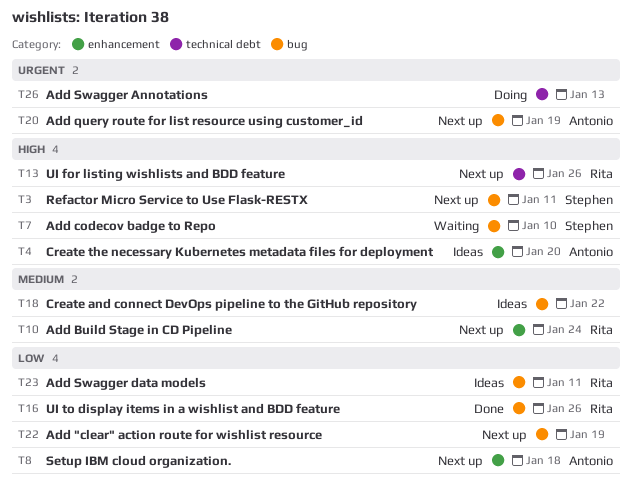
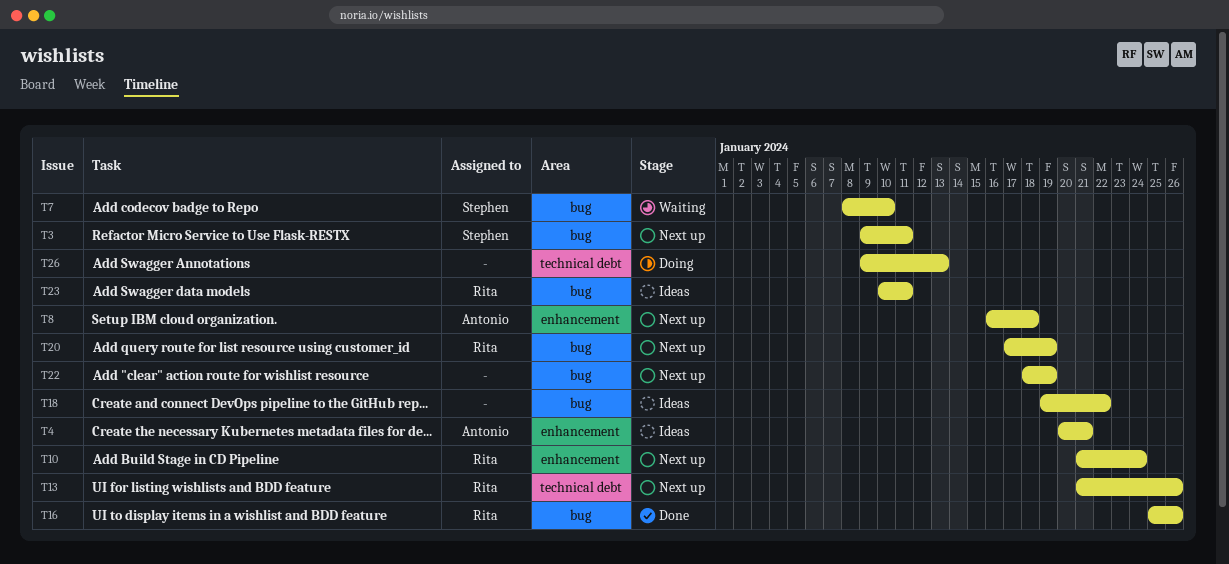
T4, due: Jan 20 -> Jan 21
T20, owner: Antonio -> Rita

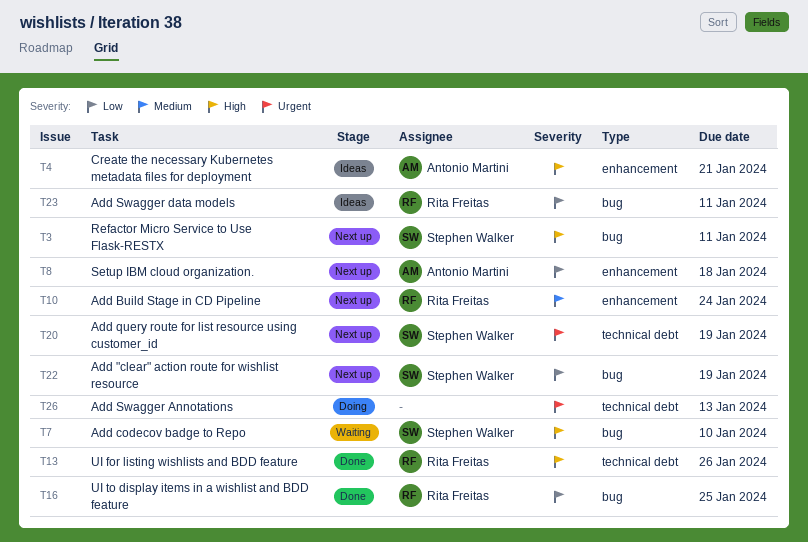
T13, status: Next up -> Done
T16, due: Jan 26 -> Jan 25
T18: present -> none
T20, owner: Rita Freitas -> Stephen Walker
T20, label: bug -> technical debt
T22, owner: none -> Stephen Walker

